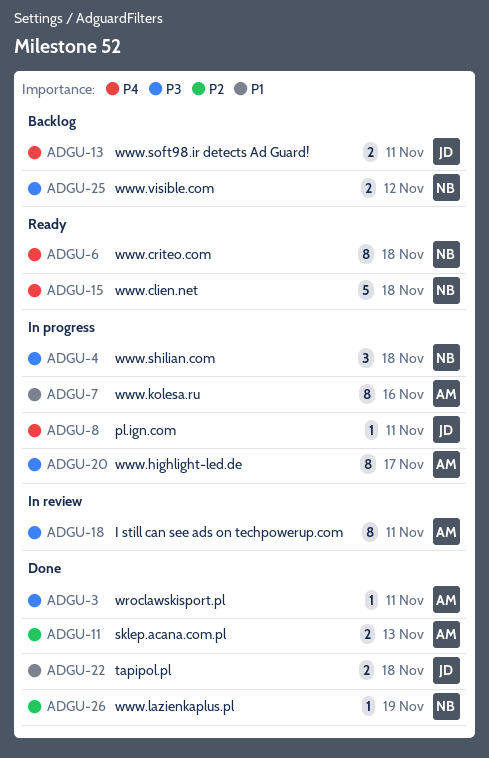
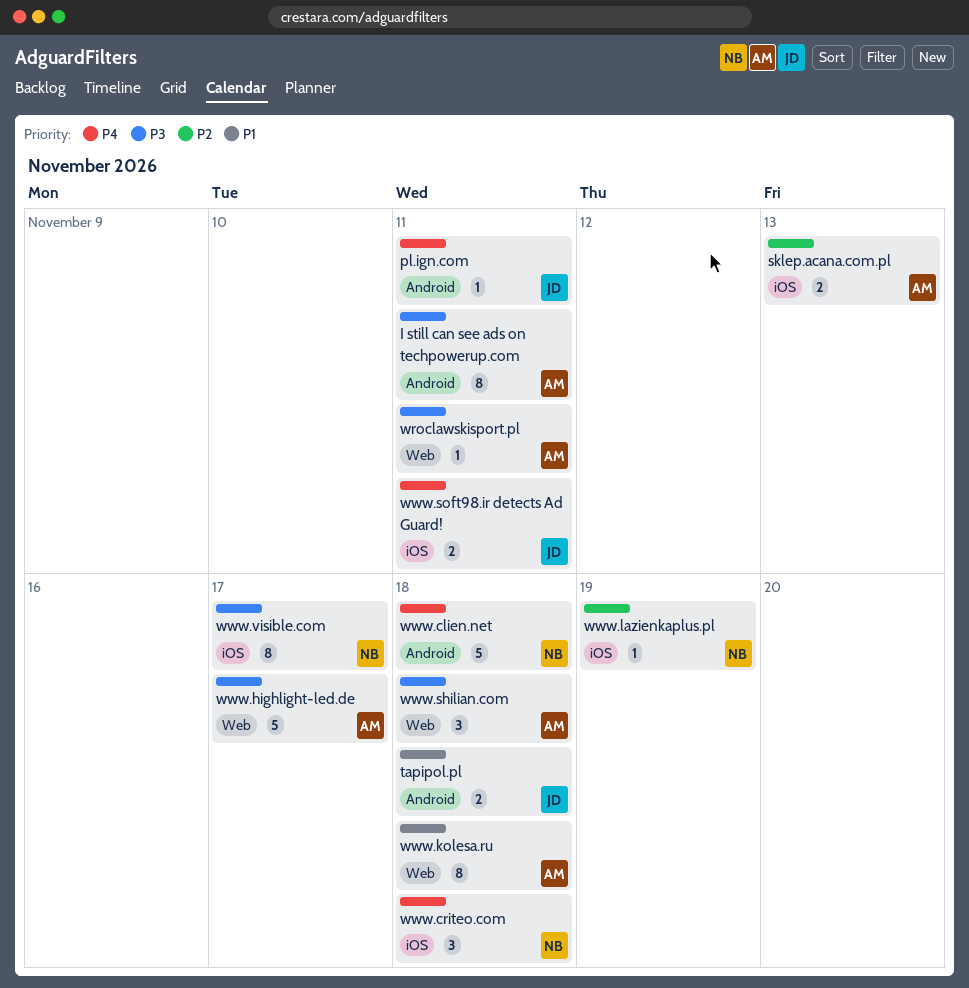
www.criteo.com, estimate: 8 -> 3
www.highlight-led.de, estimate: 8 -> 5
www.kolesa.ru, due: Nov 16 -> Nov 18
www.shilian.com, owner: NB -> AM
www.visible.com, estimate: 2 -> 8
www.visible.com, due: Nov 12 -> Nov 17

